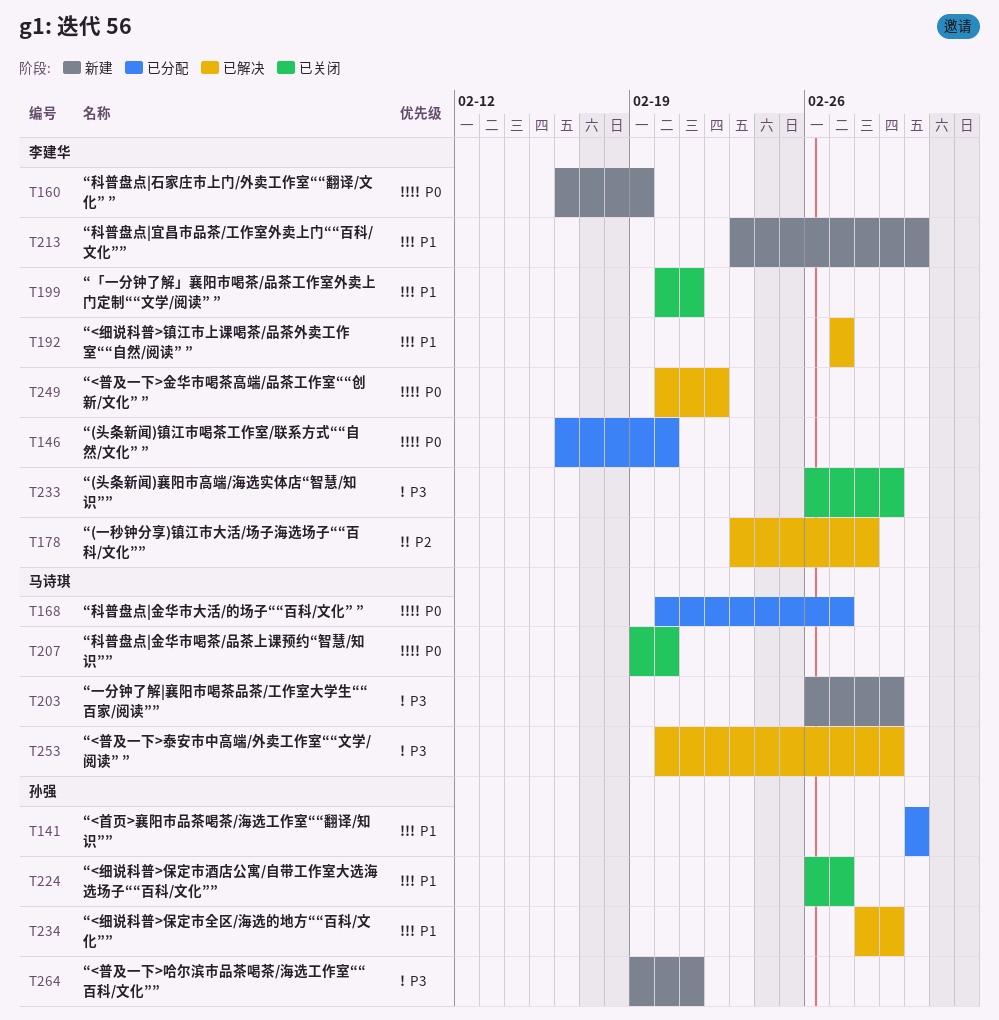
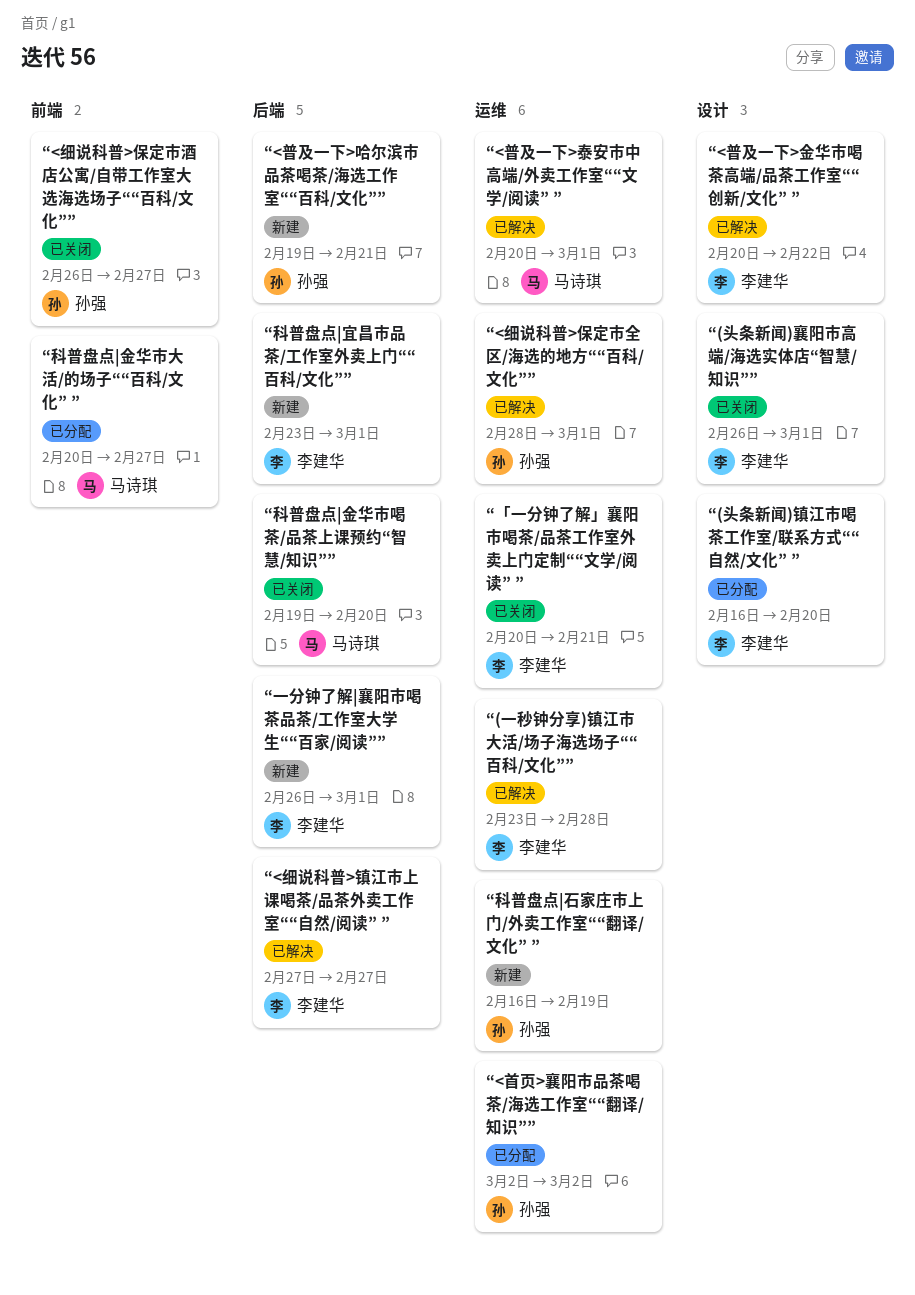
“一分钟了解|襄阳市喝茶品茶/工作室大学生““百家/阅读””, owner: 马诗琪 -> 李建华
“科普盘点|宜昌市品茶/工作室外卖上门““百科/文化””, due: Mar 2 -> Mar 1
“科普盘点|石家庄市上门/外卖工作室““翻译/文化” ”, owner: 李建华 -> 孙强

